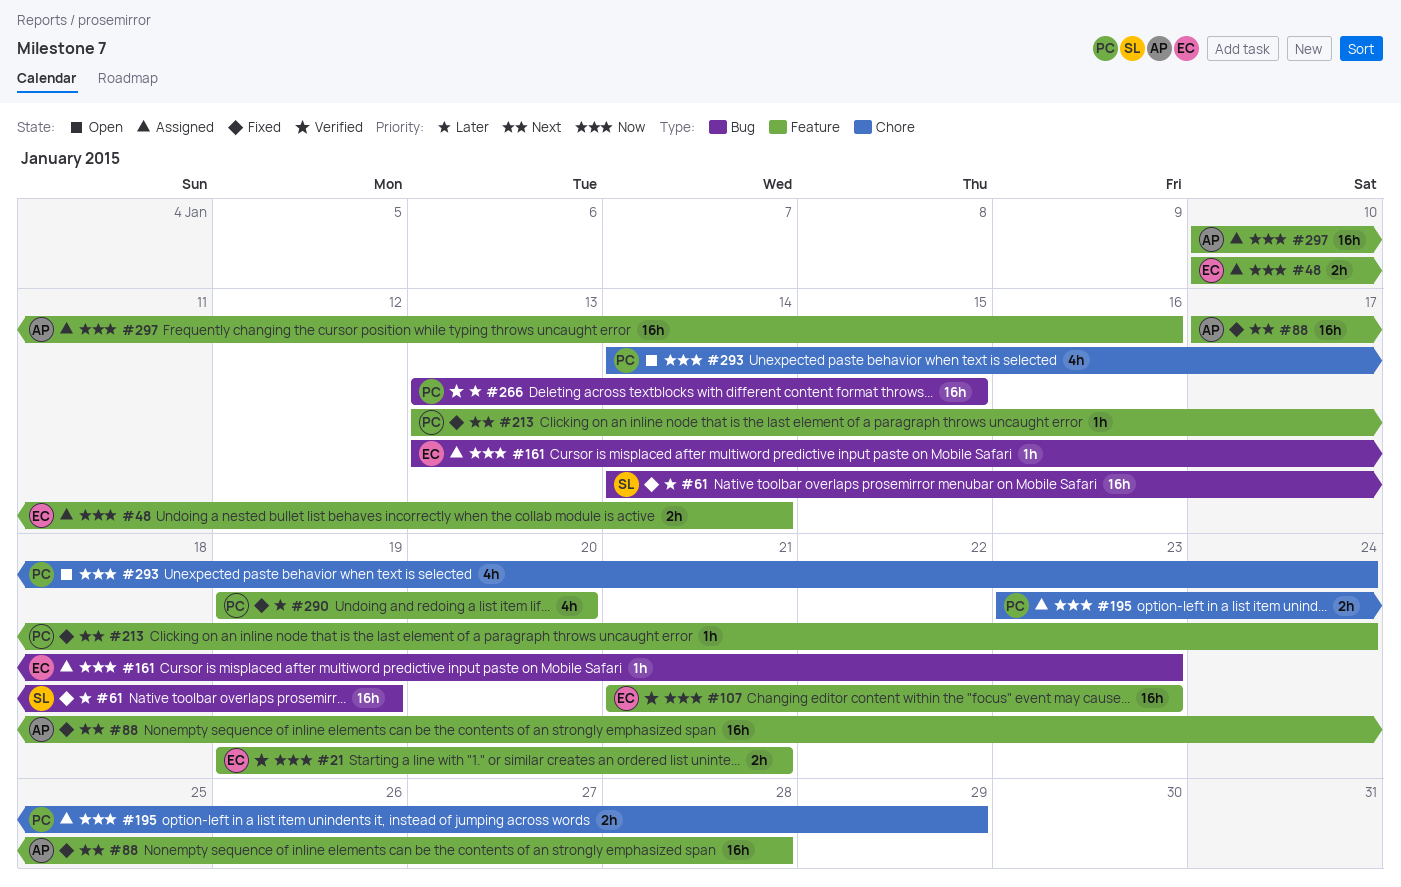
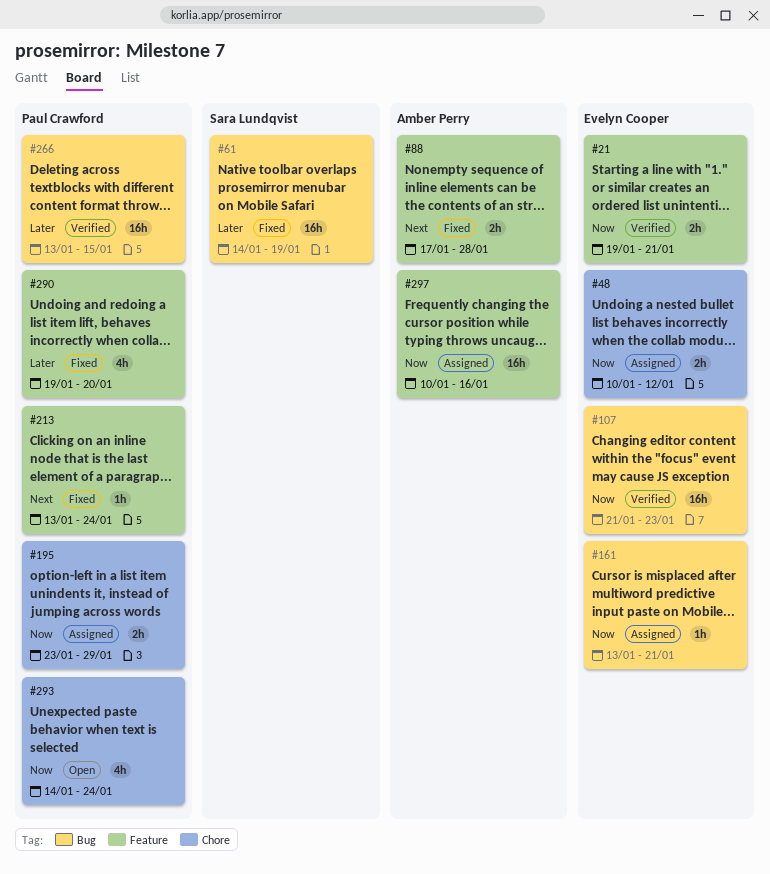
#48, label: Feature -> Chore
#48, due: Jan 14 -> Jan 12
#88, estimate: 16h -> 2h
#107, label: Feature -> Bug
#161, due: Jan 23 -> Jan 21

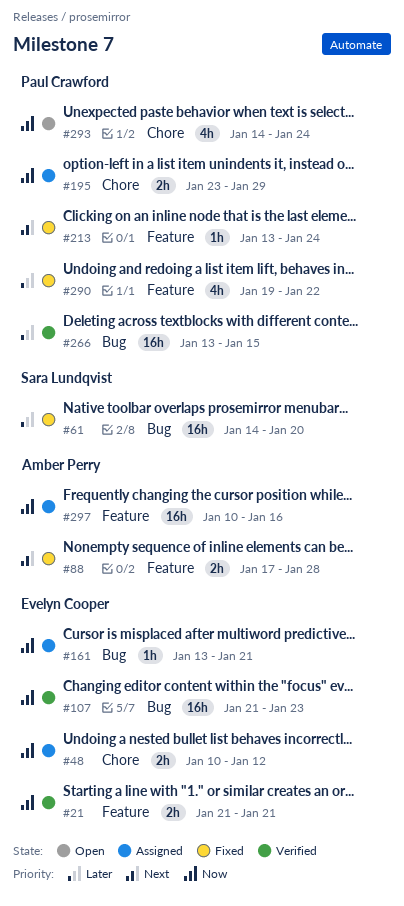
#21, start: Jan 19 -> Jan 21
#61, due: Jan 19 -> Jan 20
#290, due: Jan 20 -> Jan 22

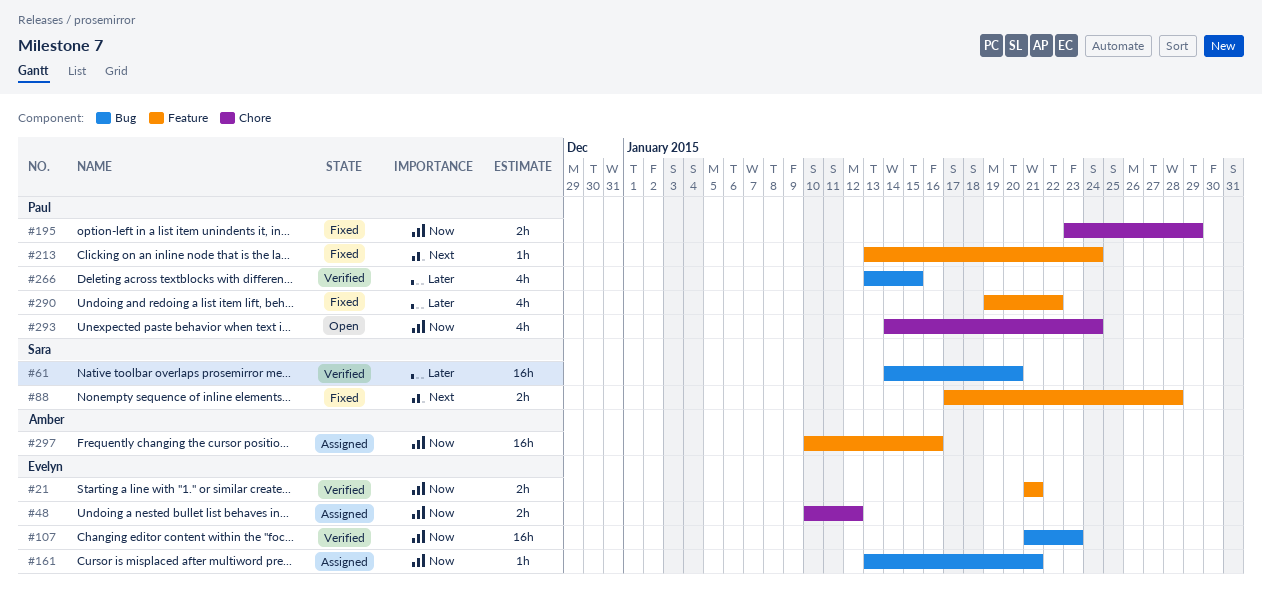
#61, status: Fixed -> Verified
#88, owner: Amber Perry -> Sara Lundqvist
#195, status: Assigned -> Fixed
#266, estimate: 16h -> 4h

